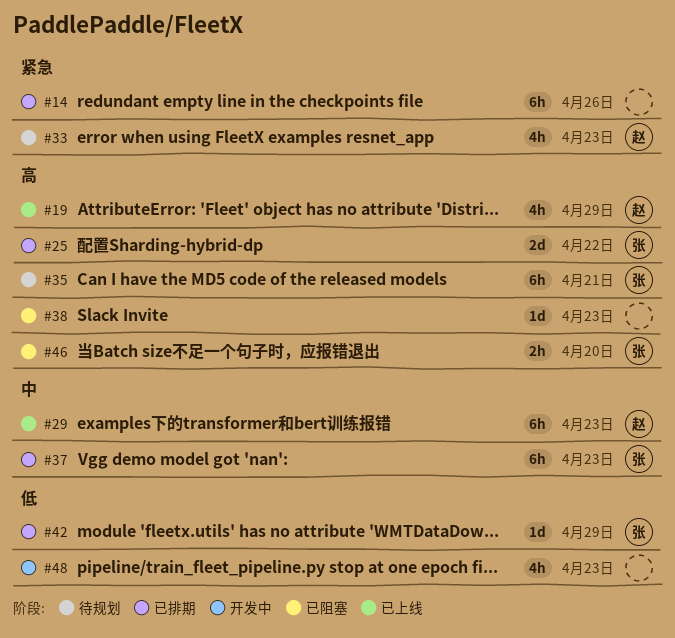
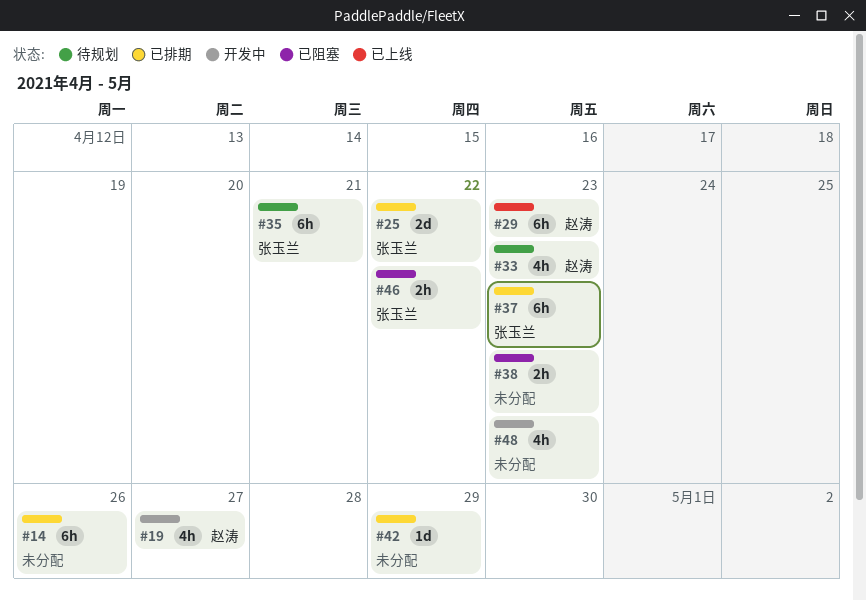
#19, status: 已上线 -> 开发中
#19, due: Apr 29 -> Apr 27
#38, estimate: 1d -> 2h
#42, owner: 张玉兰 -> none
#46, due: Apr 20 -> Apr 22

